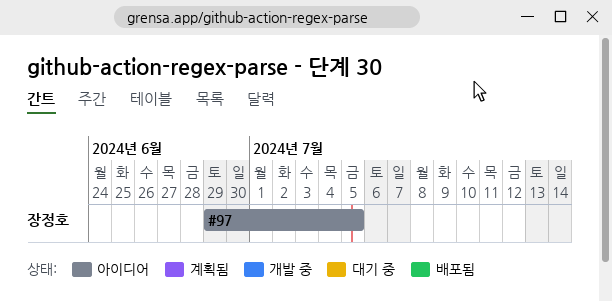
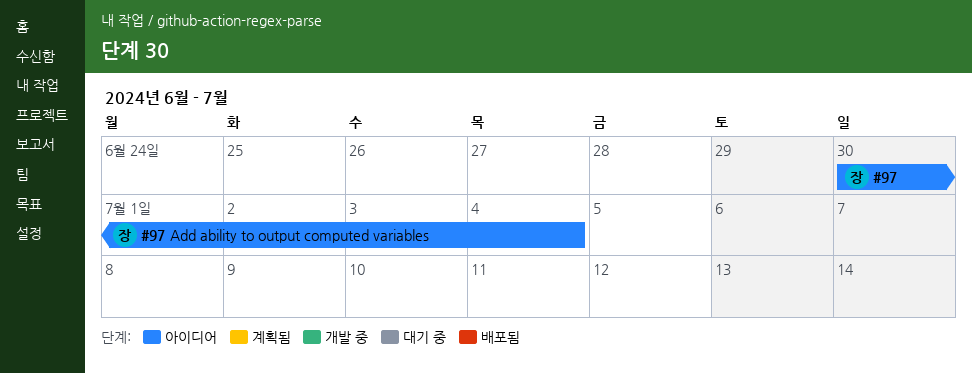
#97, start: Jun 29 -> Jun 30
#97, due: Jul 5 -> Jul 4

